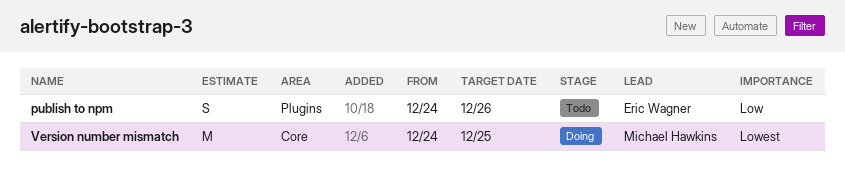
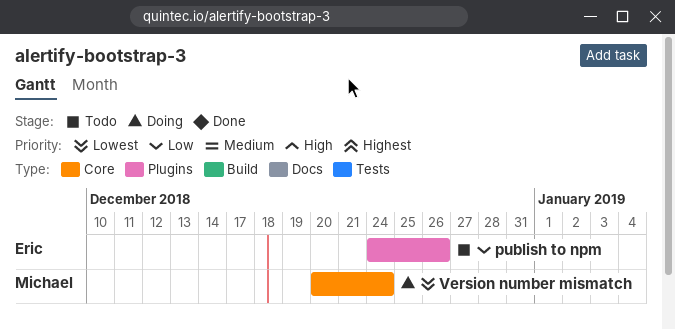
Version number mismatch, start: Dec 24 -> Dec 20
Version number mismatch, due: Dec 25 -> Dec 24

